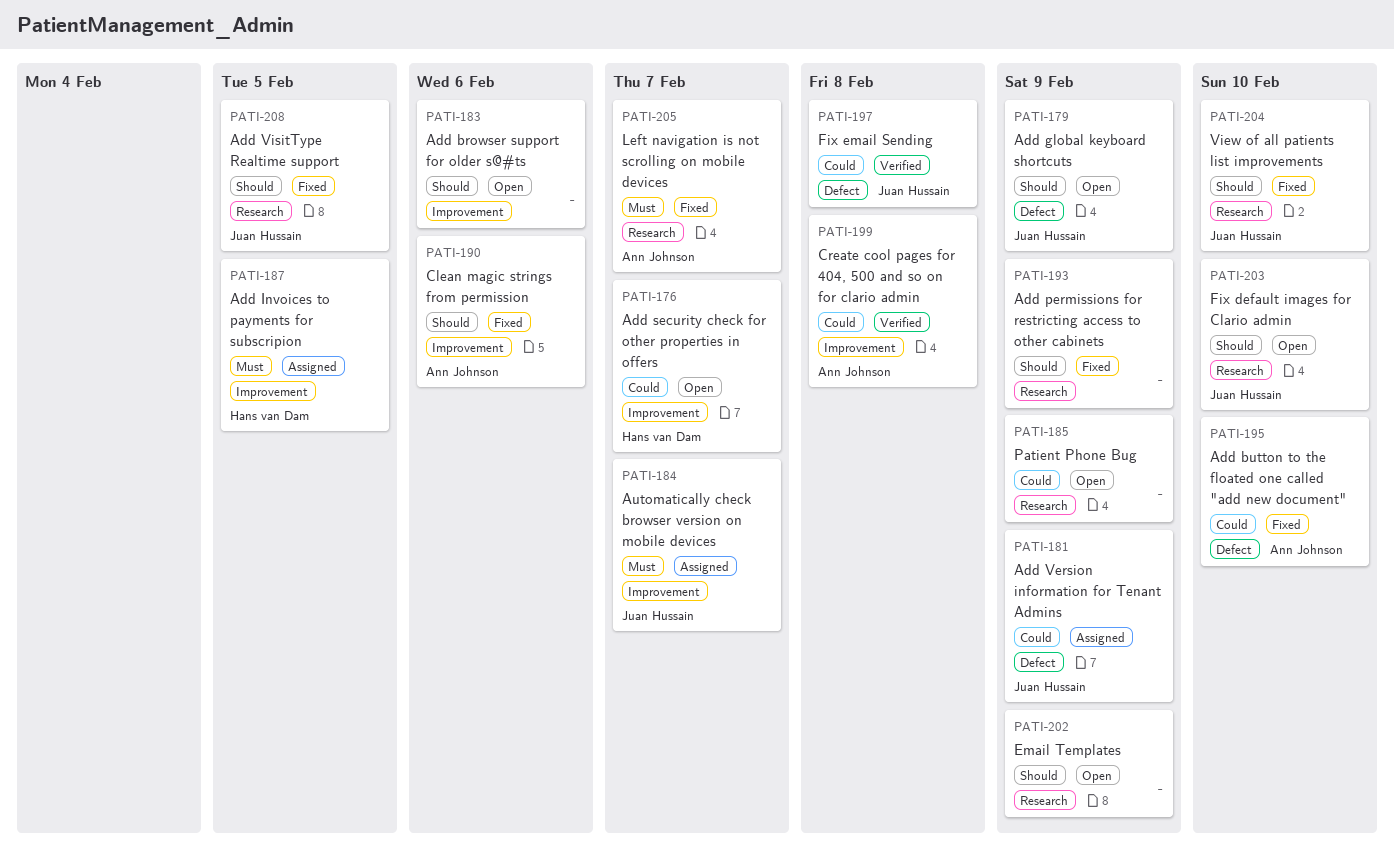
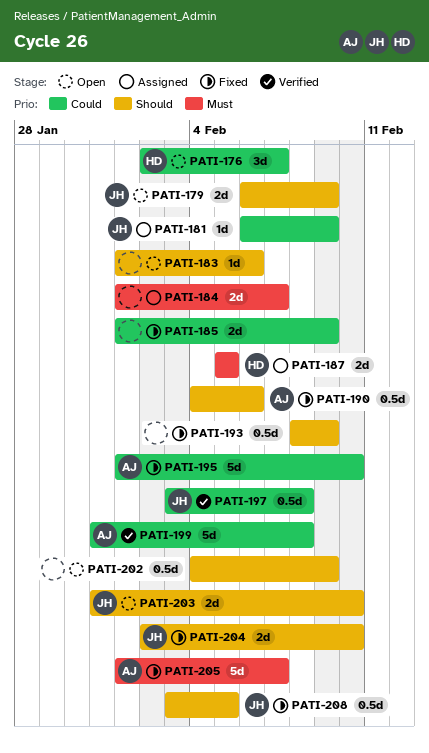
PATI-184, owner: Juan Hussain -> none
PATI-185, status: Open -> Fixed

